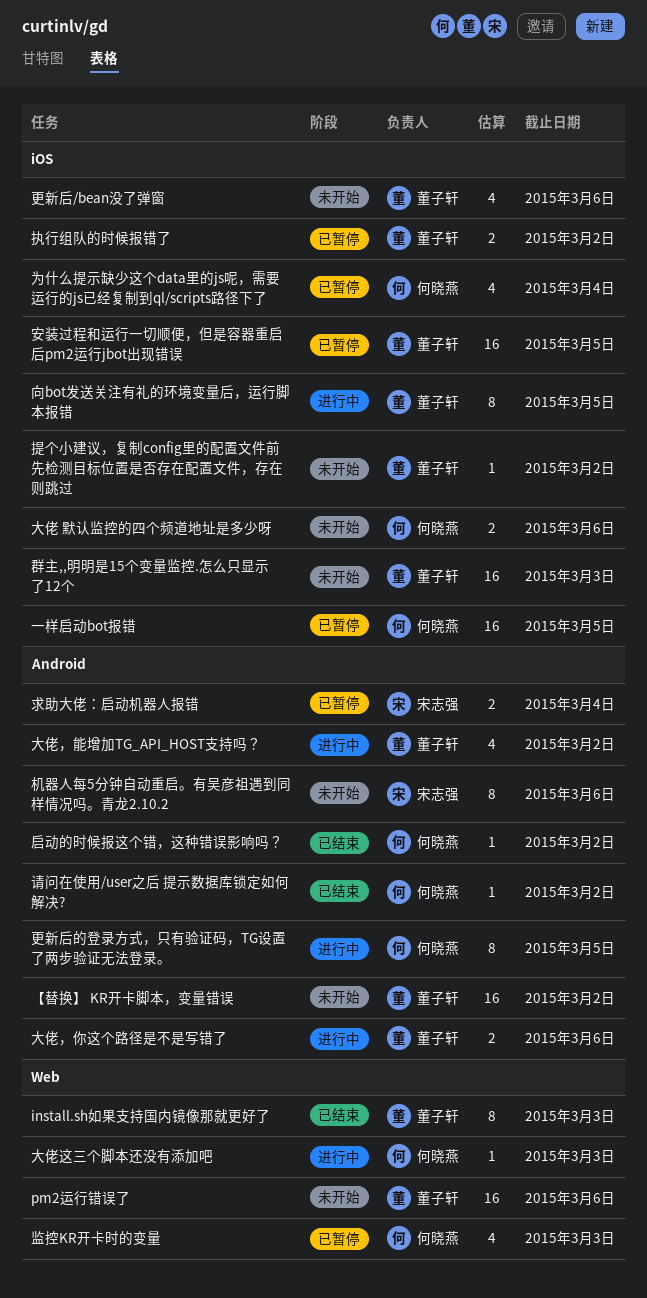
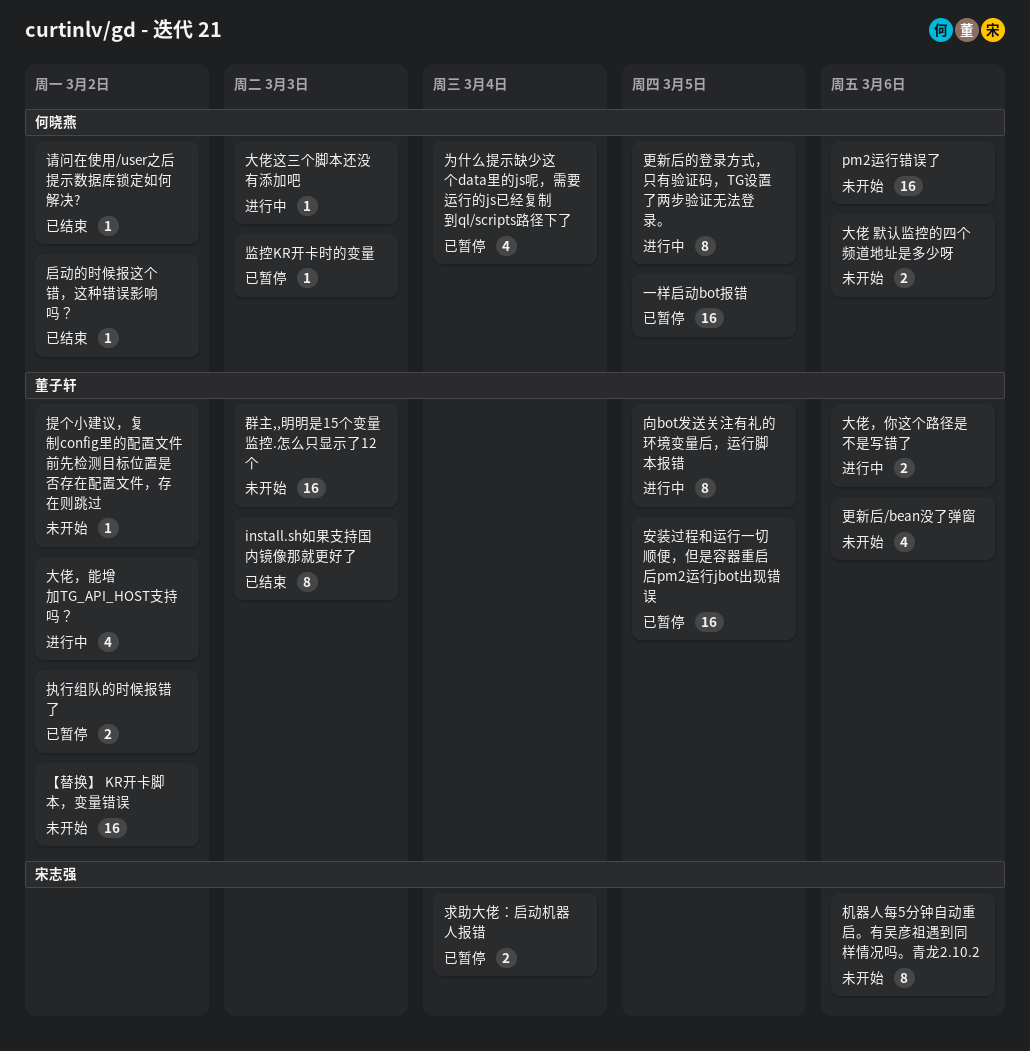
pm2运行错误了, owner: 董子轩 -> 何晓燕
监控KR开卡时的变量, estimate: 4 -> 1

